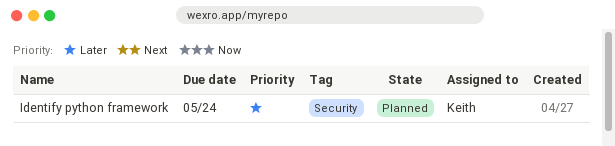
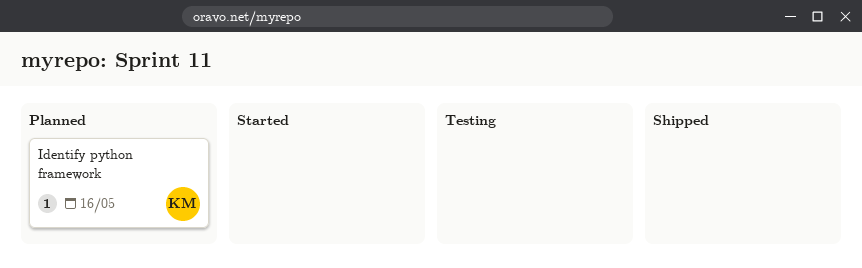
Identify python framework, due: May 24 -> May 16

